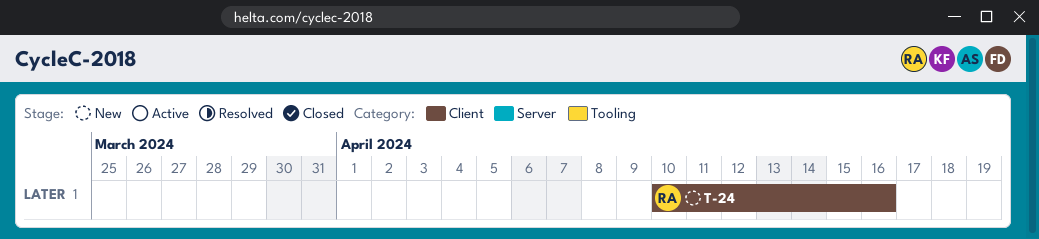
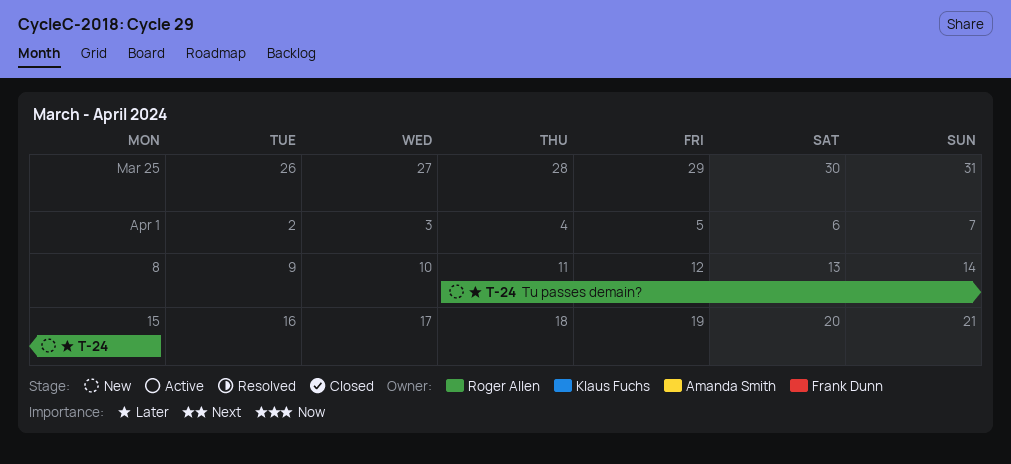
T-24, start: Apr 10 -> Apr 11
T-24, due: Apr 16 -> Apr 15

